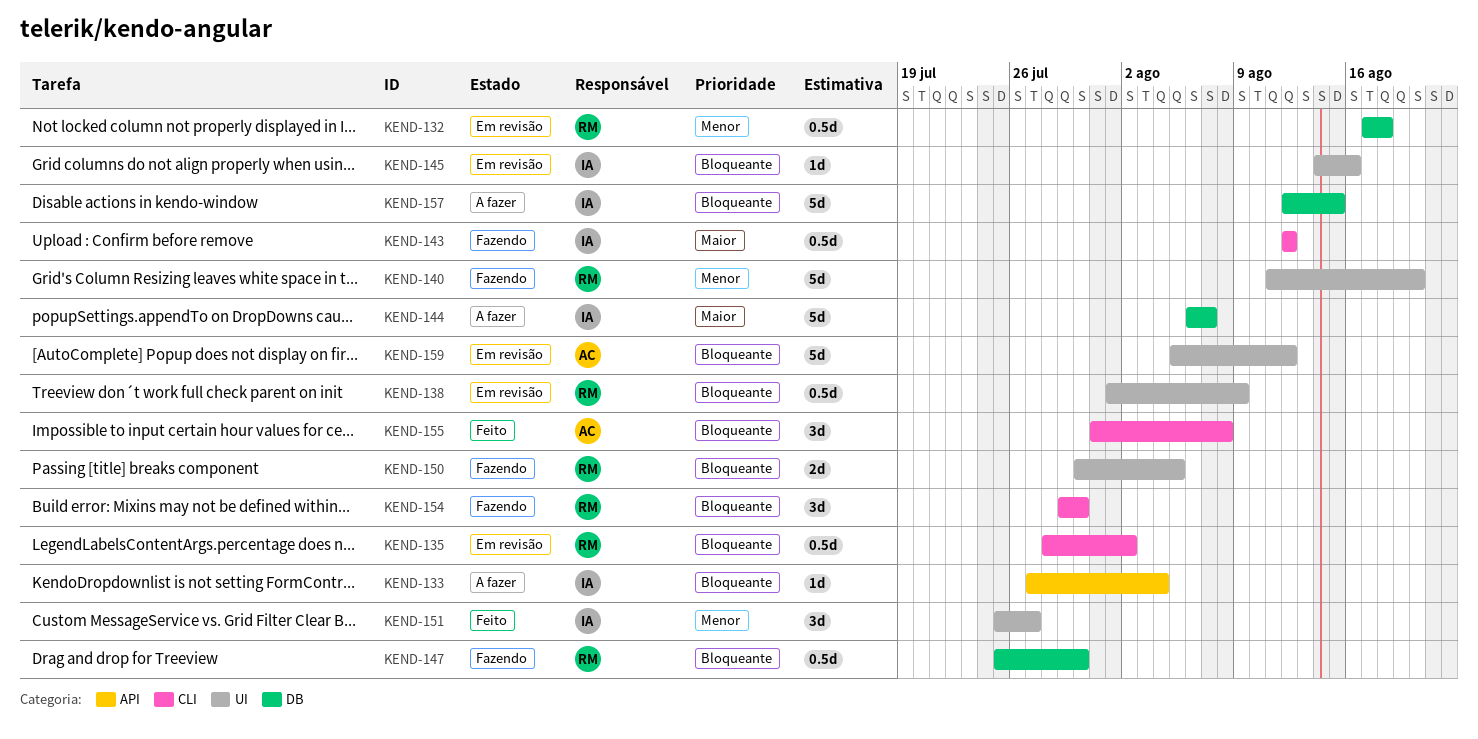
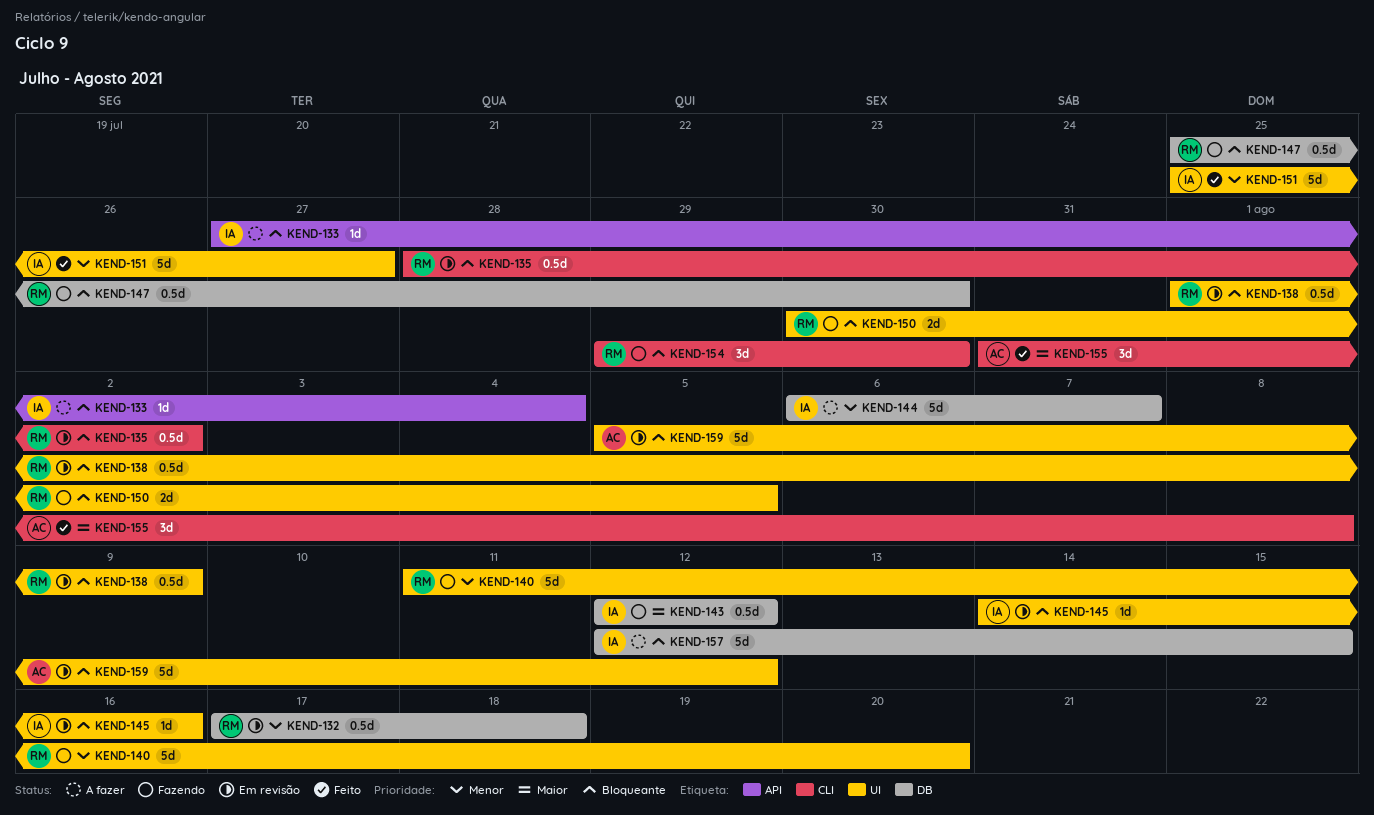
KEND-143, label: CLI -> DB
KEND-144, priority: Maior -> Menor
KEND-151, estimate: 3d -> 5d
KEND-155, priority: Bloqueante -> Maior

